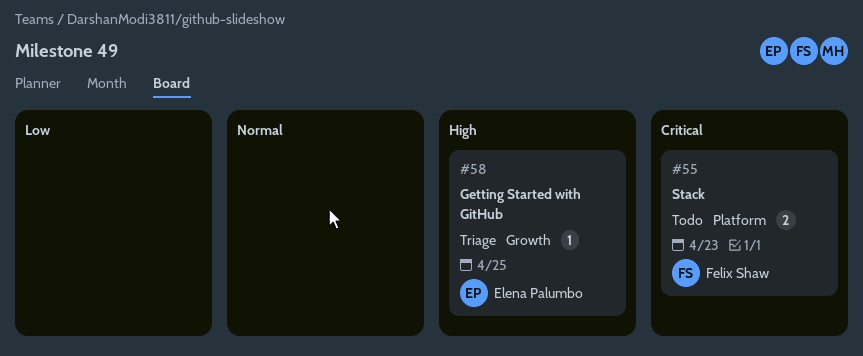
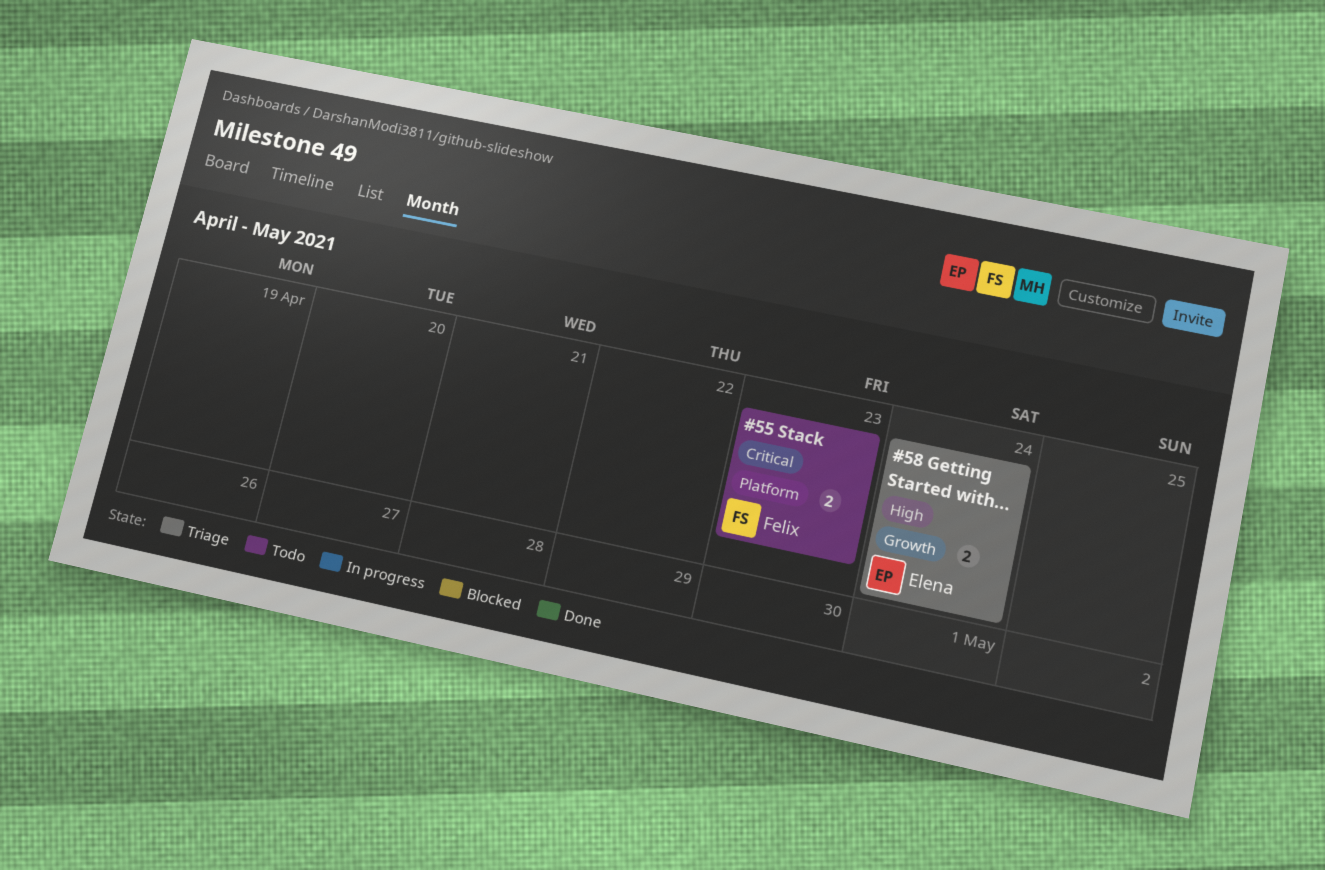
#58, estimate: 1 -> 2
#58, due: Apr 25 -> Apr 24

